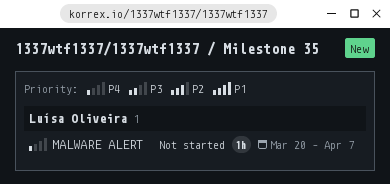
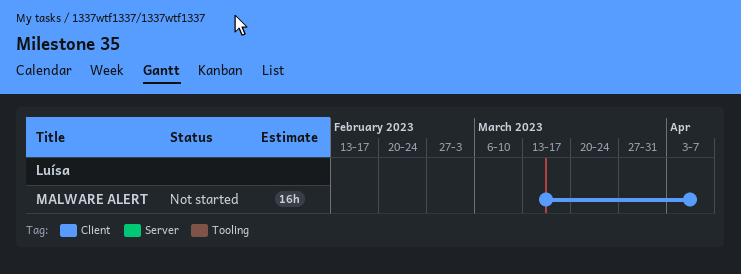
MALWARE ALERT, estimate: 1h -> 16h
MALWARE ALERT, start: Mar 20 -> Mar 13

